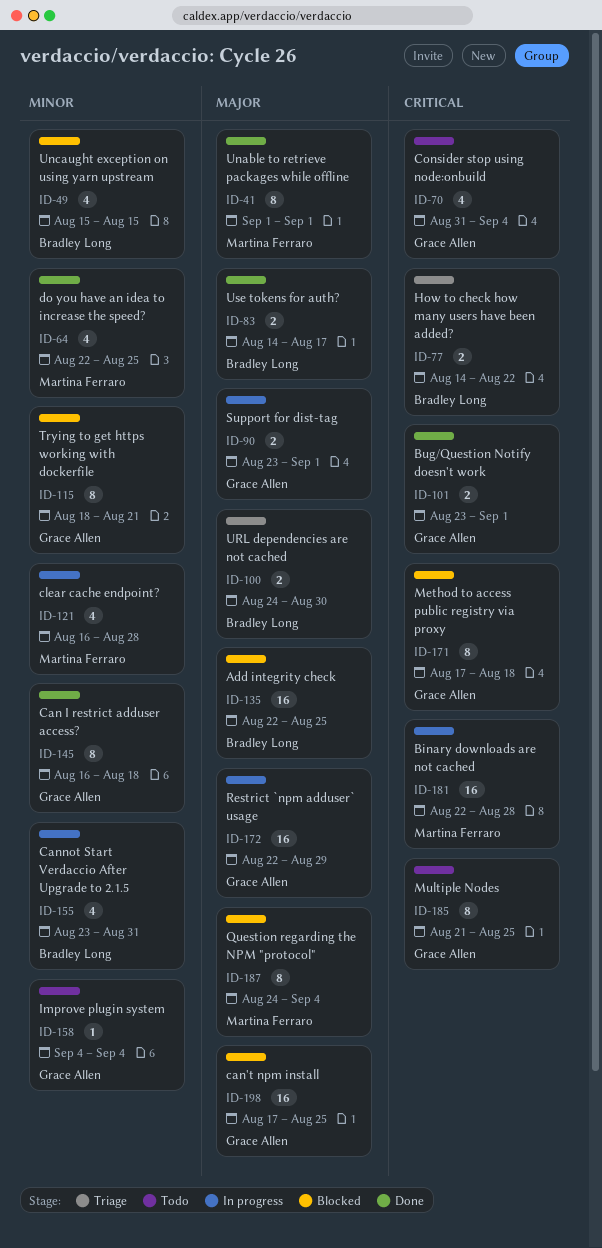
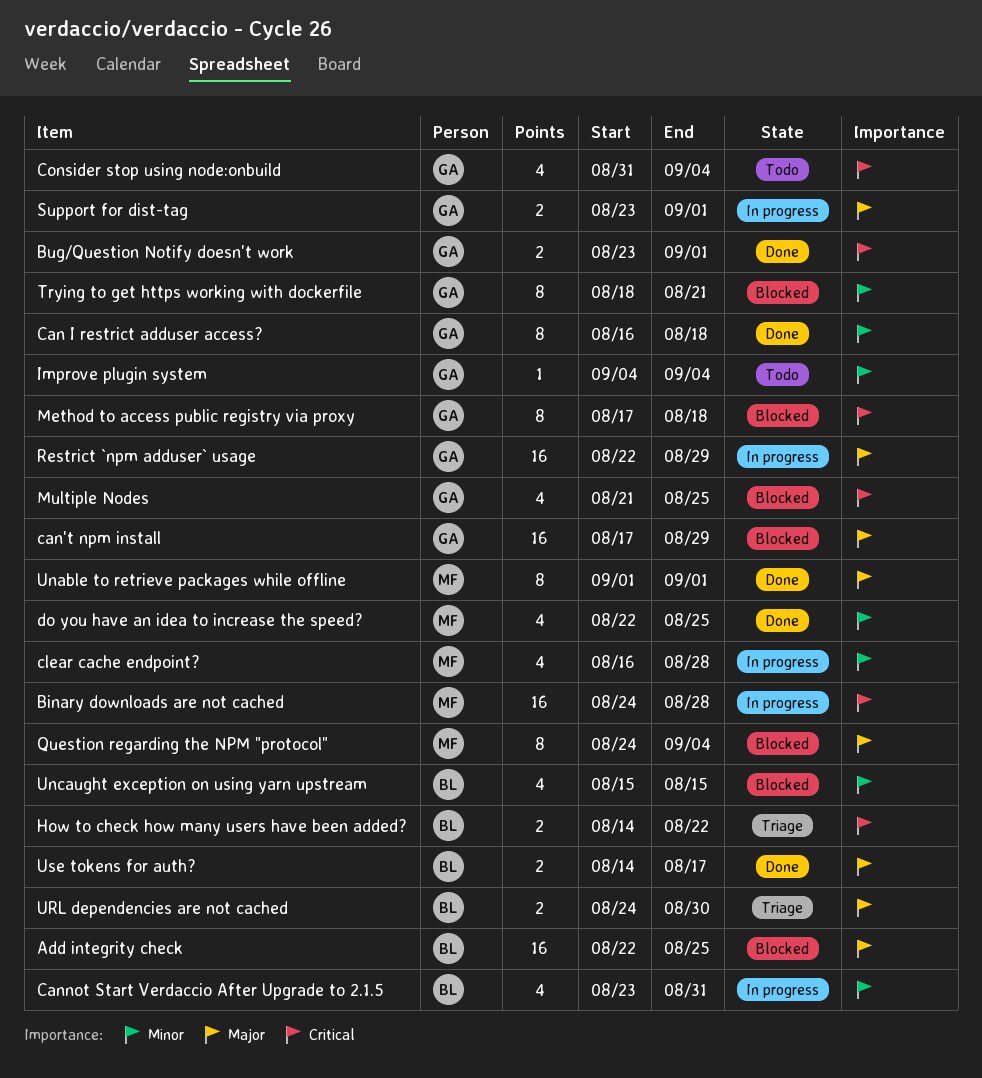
Binary downloads are not cached, start: Aug 22 -> Aug 24
can't npm install, due: Aug 25 -> Aug 29
Multiple Nodes, status: Todo -> Blocked
Multiple Nodes, estimate: 8 -> 4

